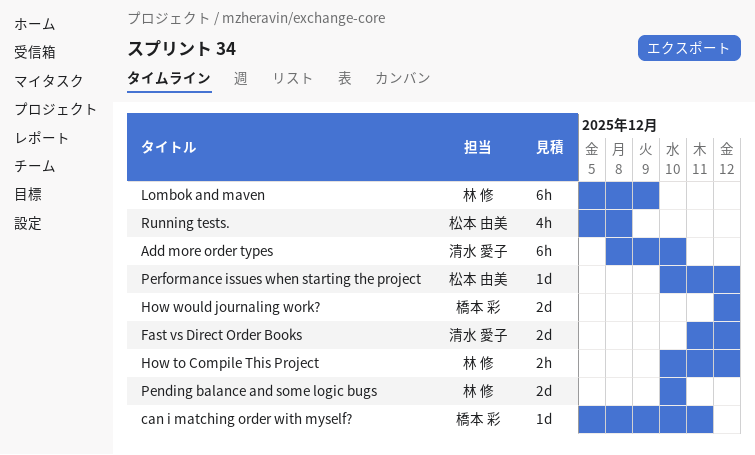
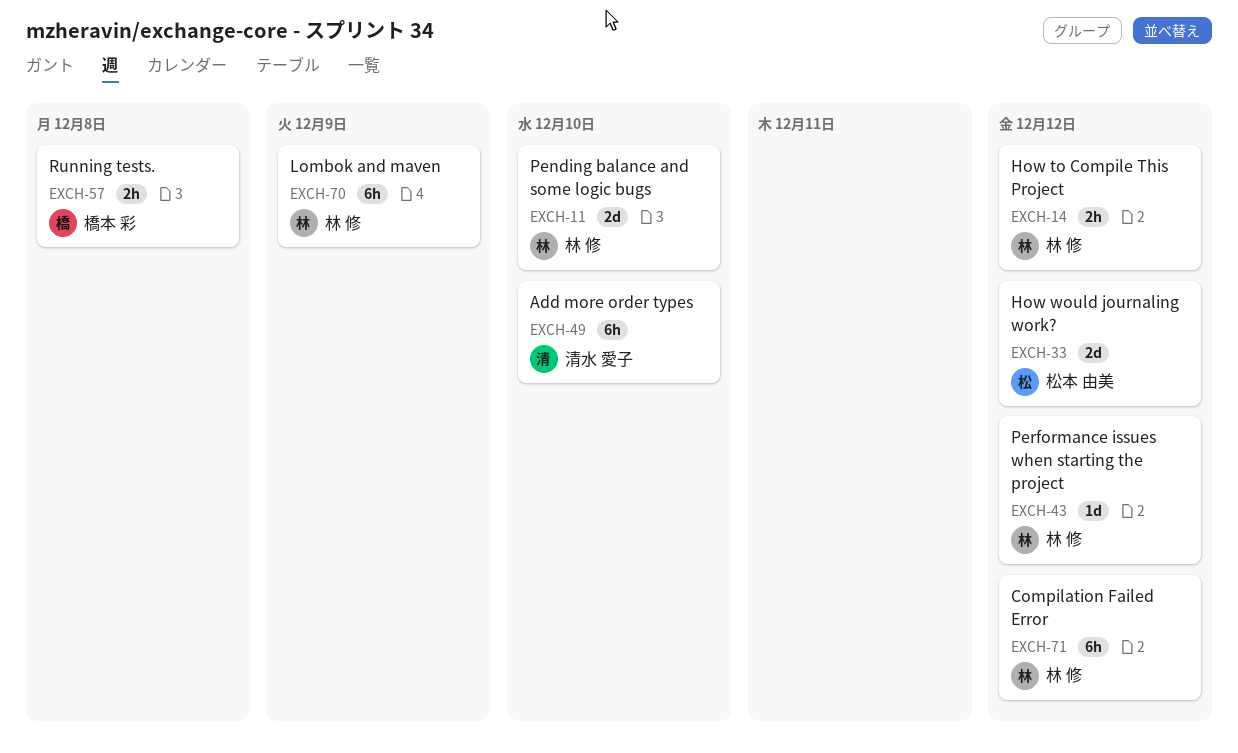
can i matching order with myself?: present -> none
Compilation Failed Error: none -> present
Fast vs Direct Order Books: present -> none
How would journaling work?, owner: 橋本 彩 -> 松本 由美
Performance issues when starting the project, owner: 松本 由美 -> 林 修
Running tests., owner: 松本 由美 -> 橋本 彩
Running tests., estimate: 4h -> 2h

